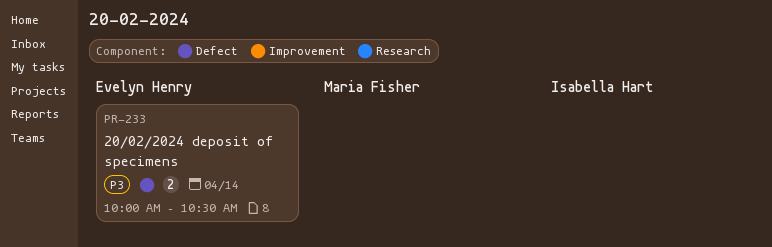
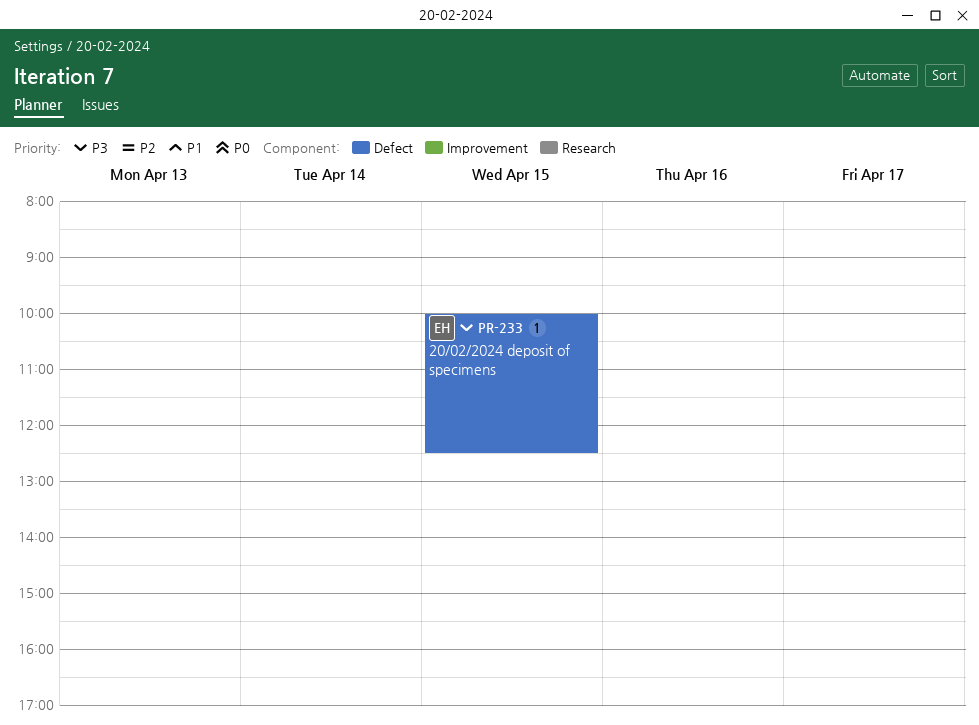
PR-233, estimate: 2 -> 1
PR-233, day: Apr 14 -> Apr 15
PR-233, ends: 10:30 -> 12:30

